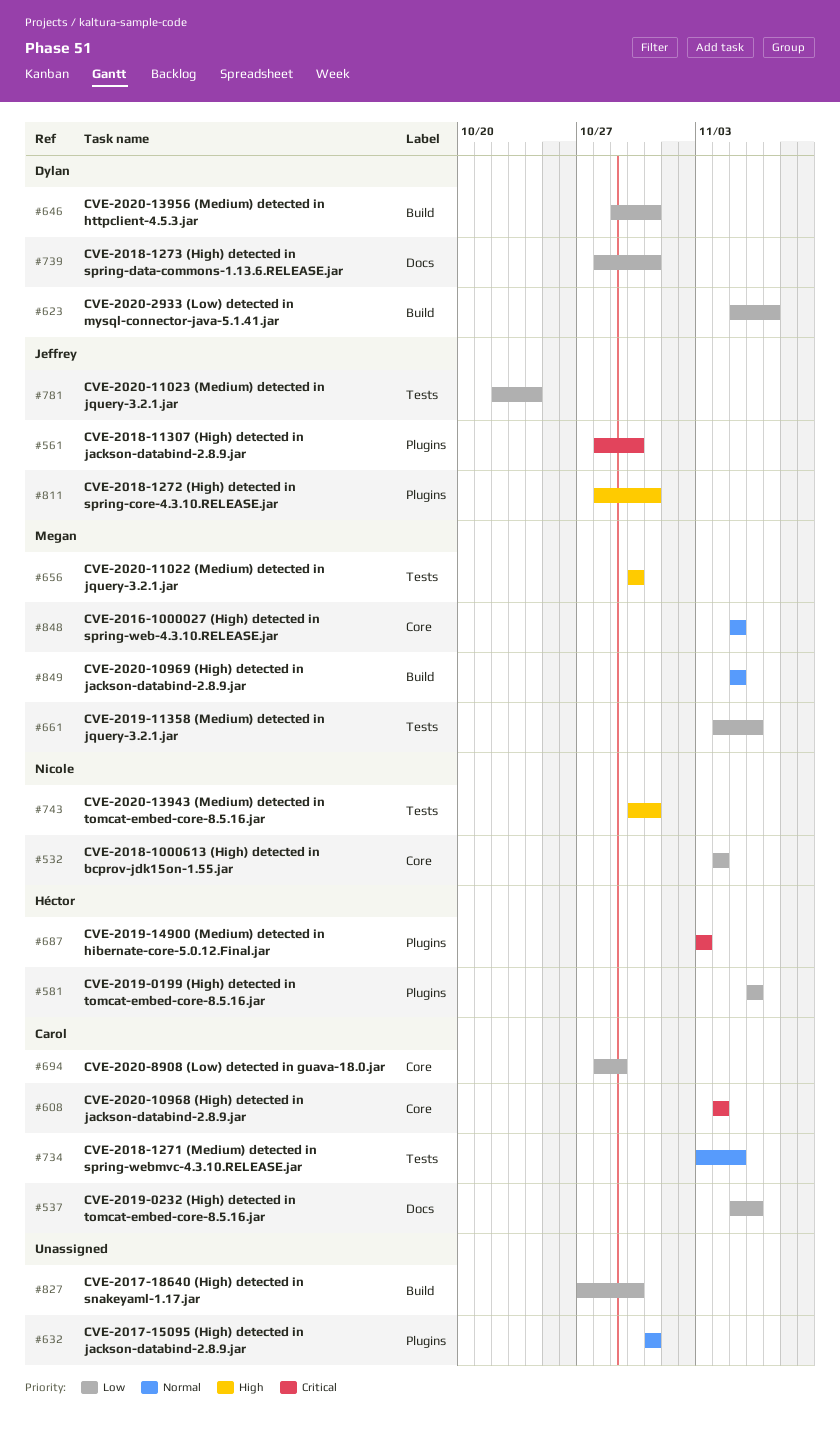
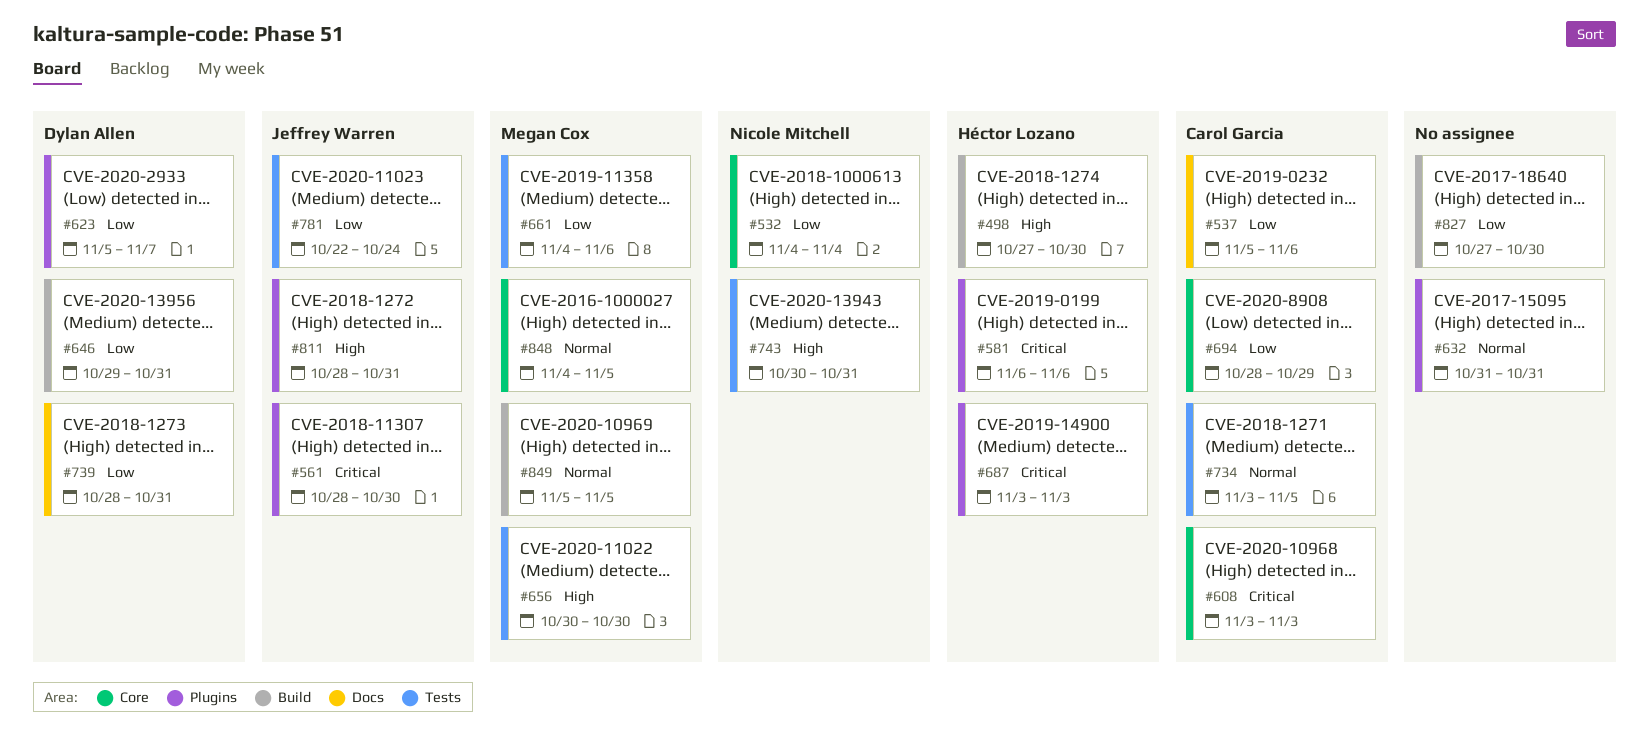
#498: none -> present
#581, priority: Low -> Critical
#608, start: Nov 4 -> Nov 3
#608, due: Nov 4 -> Nov 3
#623, label: Build -> Plugins
#848, start: Nov 5 -> Nov 4

